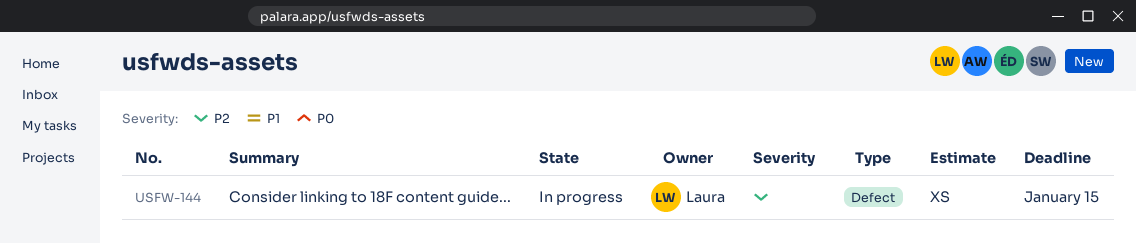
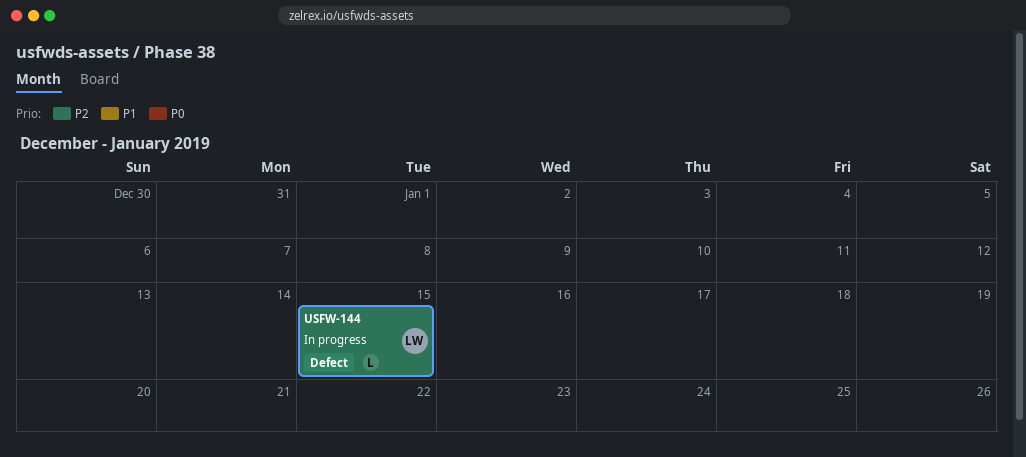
USFW-144, estimate: XS -> L

